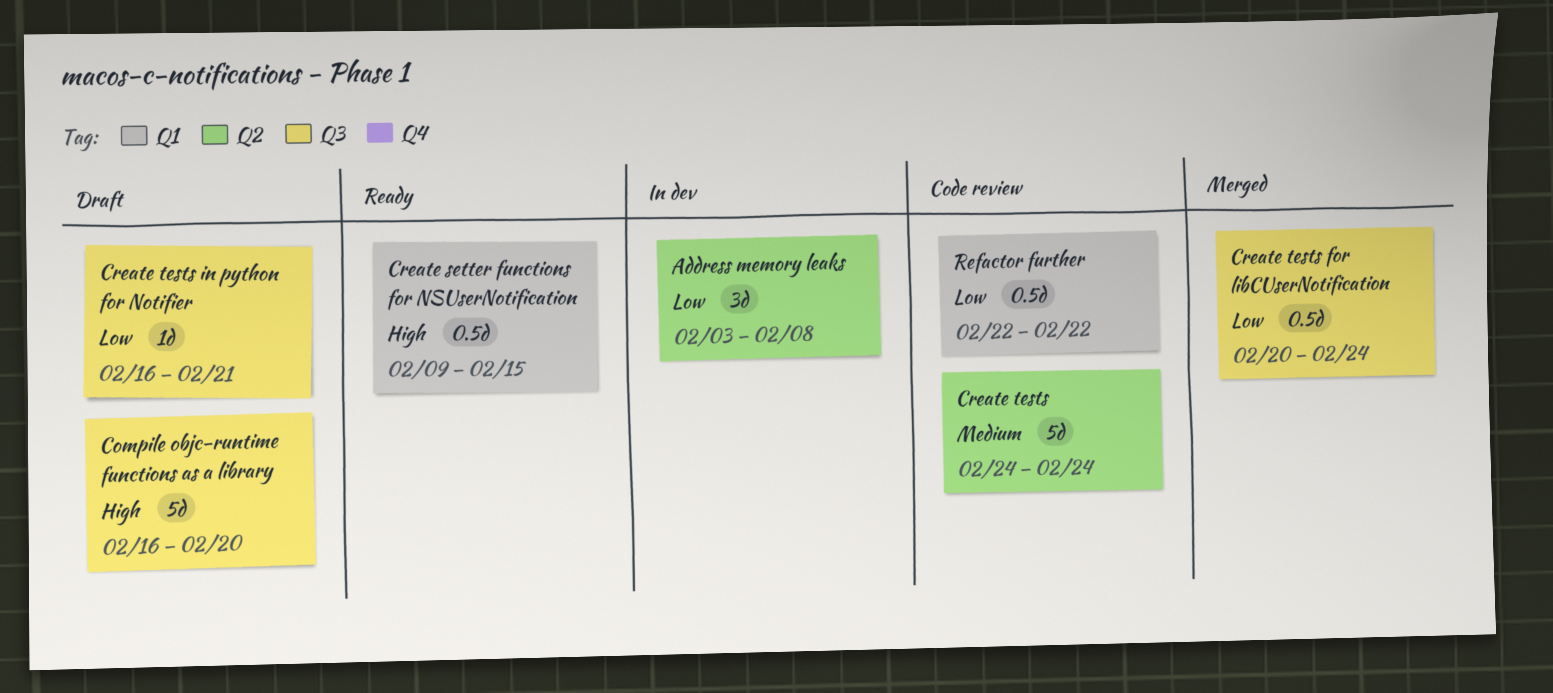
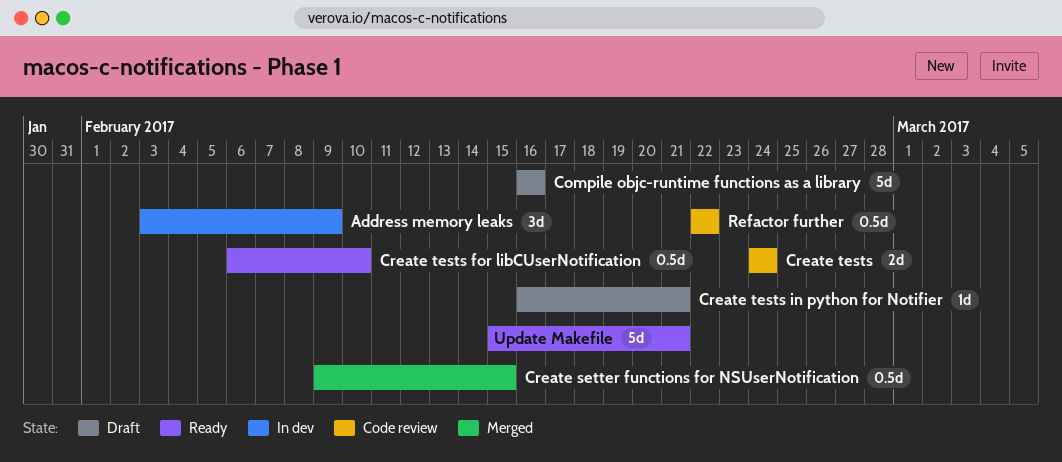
Address memory leaks, due: Feb 8 -> Feb 9
Compile objc-runtime functions as a library, due: Feb 20 -> Feb 16
Create setter functions for NSUserNotification, status: Ready -> Merged
Create tests, estimate: 5d -> 2d
Create tests for libCUserNotification, status: Merged -> Ready
Create tests for libCUserNotification, start: Feb 20 -> Feb 6
Create tests for libCUserNotification, due: Feb 24 -> Feb 10
Update Makefile: none -> present

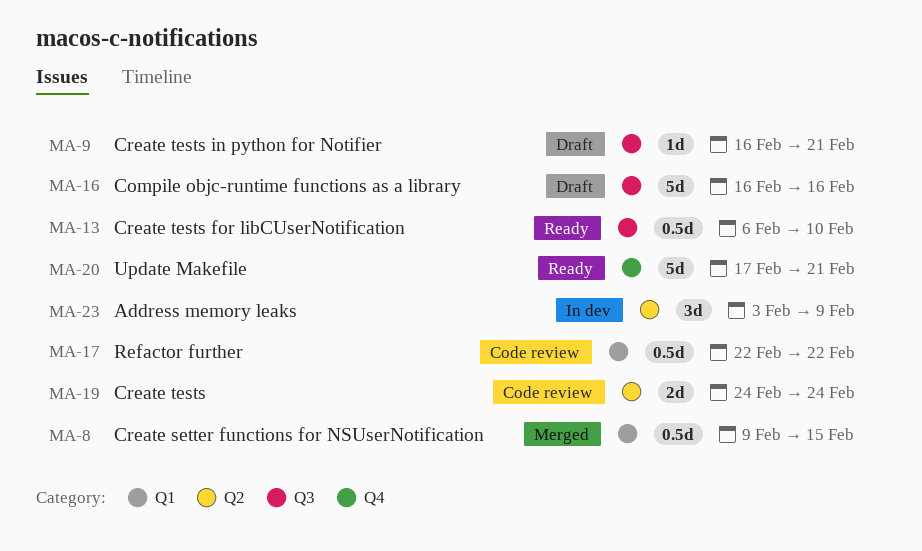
Update Makefile, start: Feb 15 -> Feb 17

